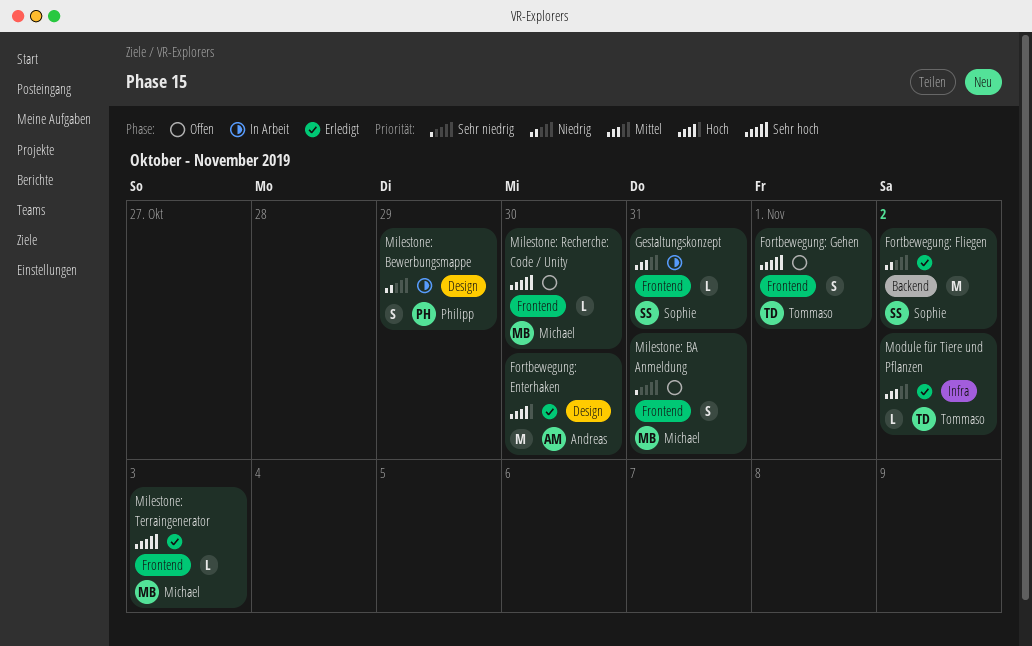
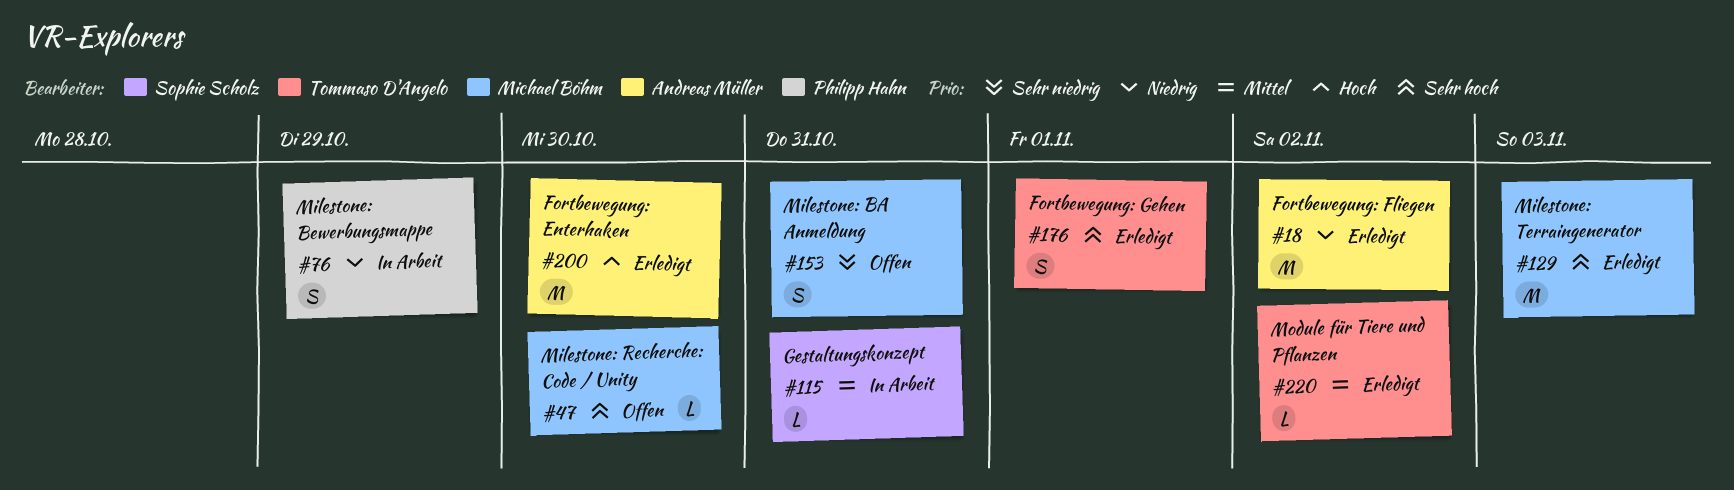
Fortbewegung: Fliegen, owner: Sophie Scholz -> Andreas Müller
Fortbewegung: Gehen, status: Offen -> Erledigt
Milestone: Terraingenerator, estimate: L -> M

